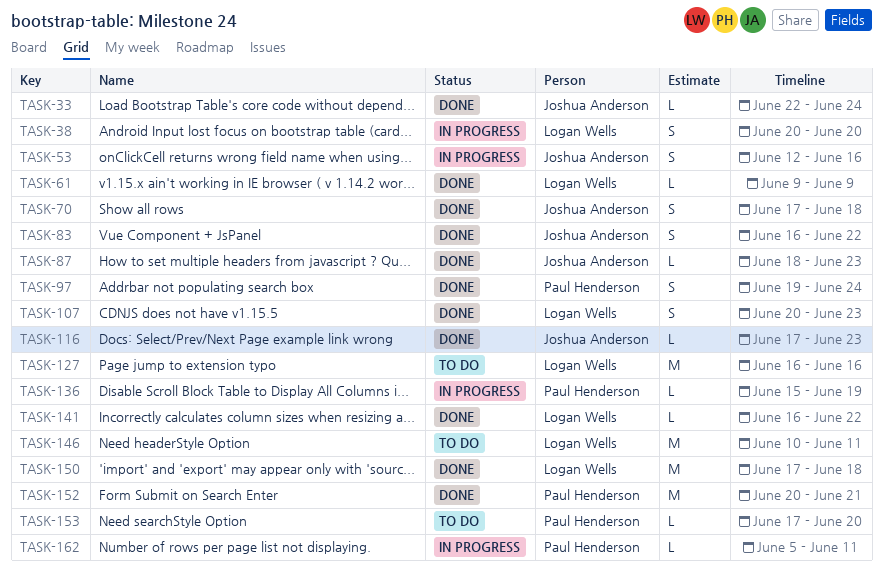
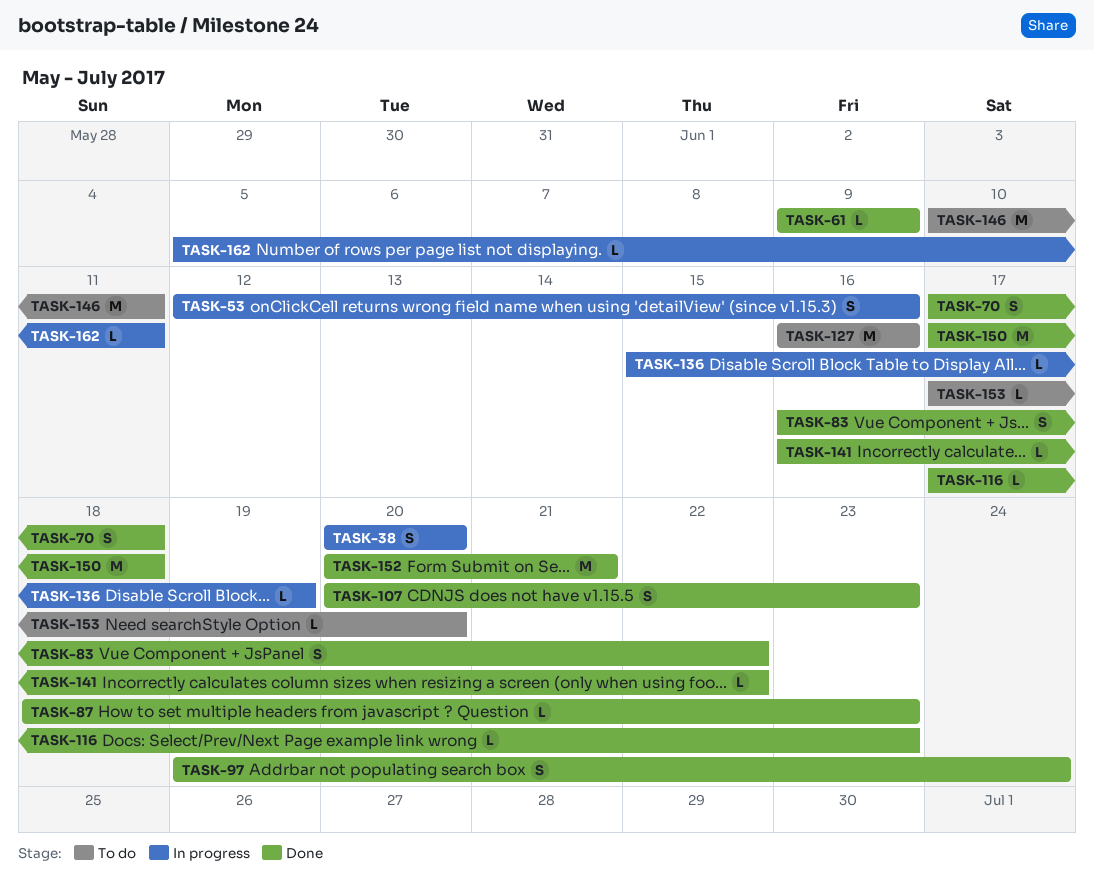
TASK-33: present -> none

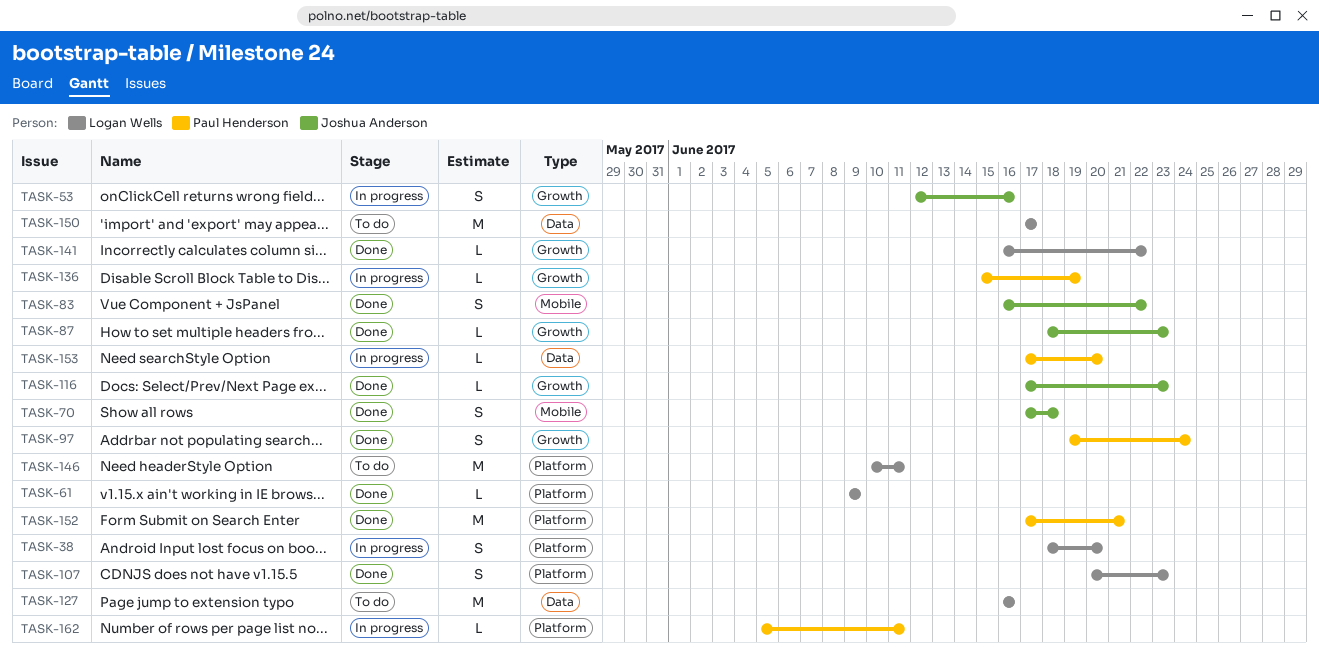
TASK-38, start: Jun 20 -> Jun 18
TASK-150, status: Done -> To do
TASK-150, due: Jun 18 -> Jun 17
TASK-152, start: Jun 20 -> Jun 17
TASK-153, status: To do -> In progress

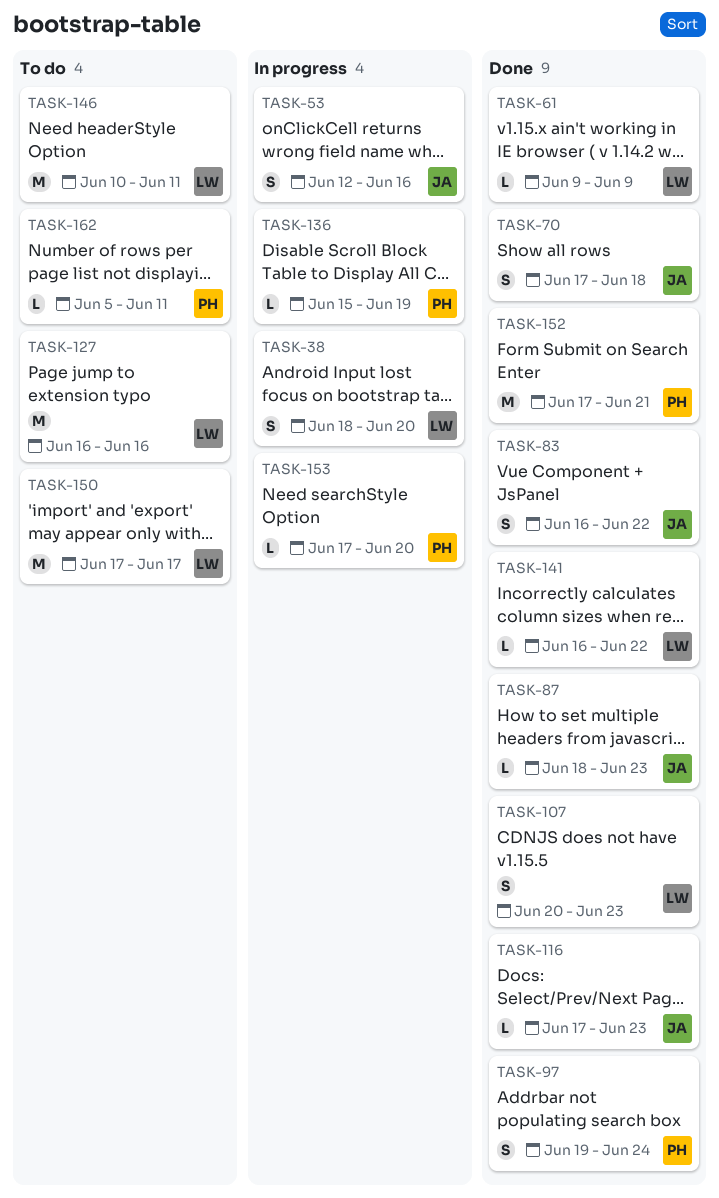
TASK-162, status: In progress -> To do

